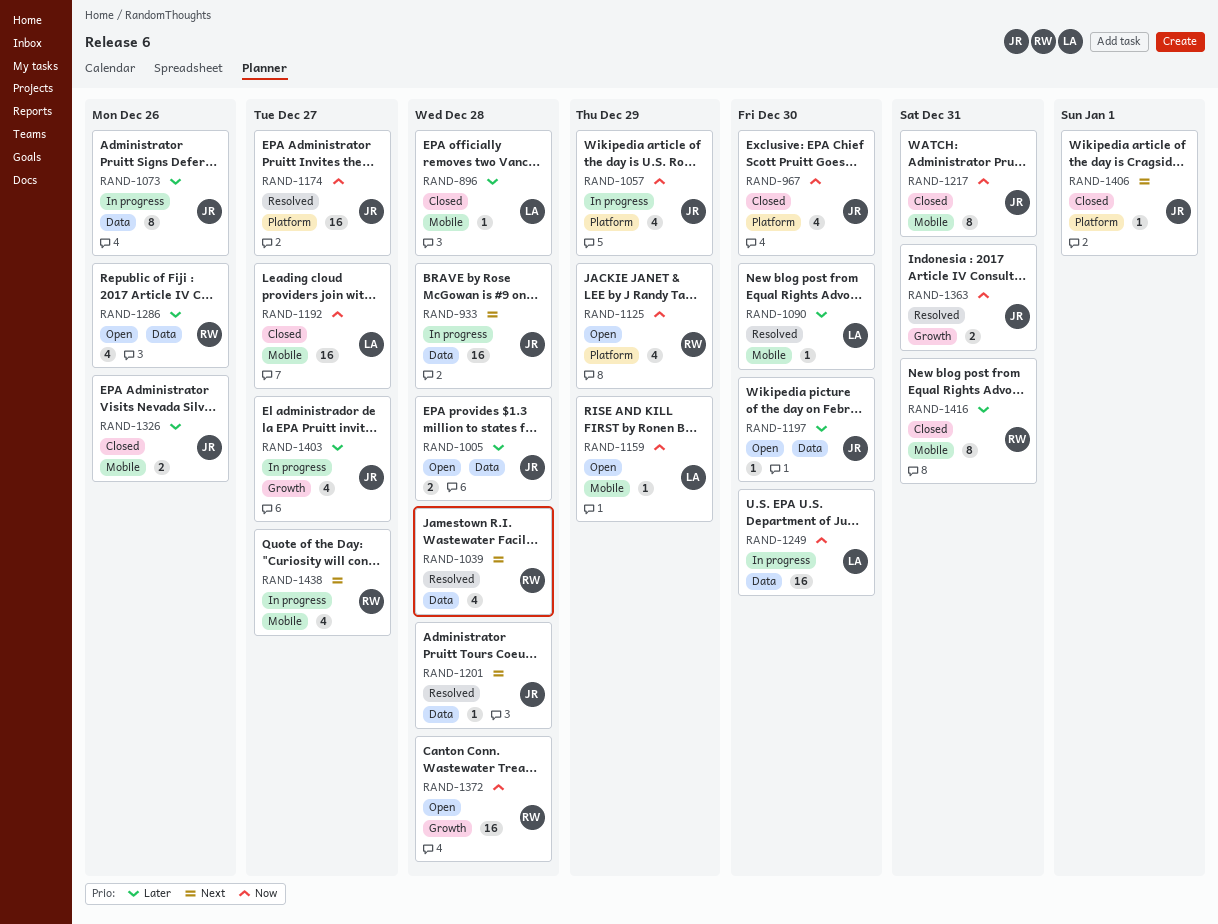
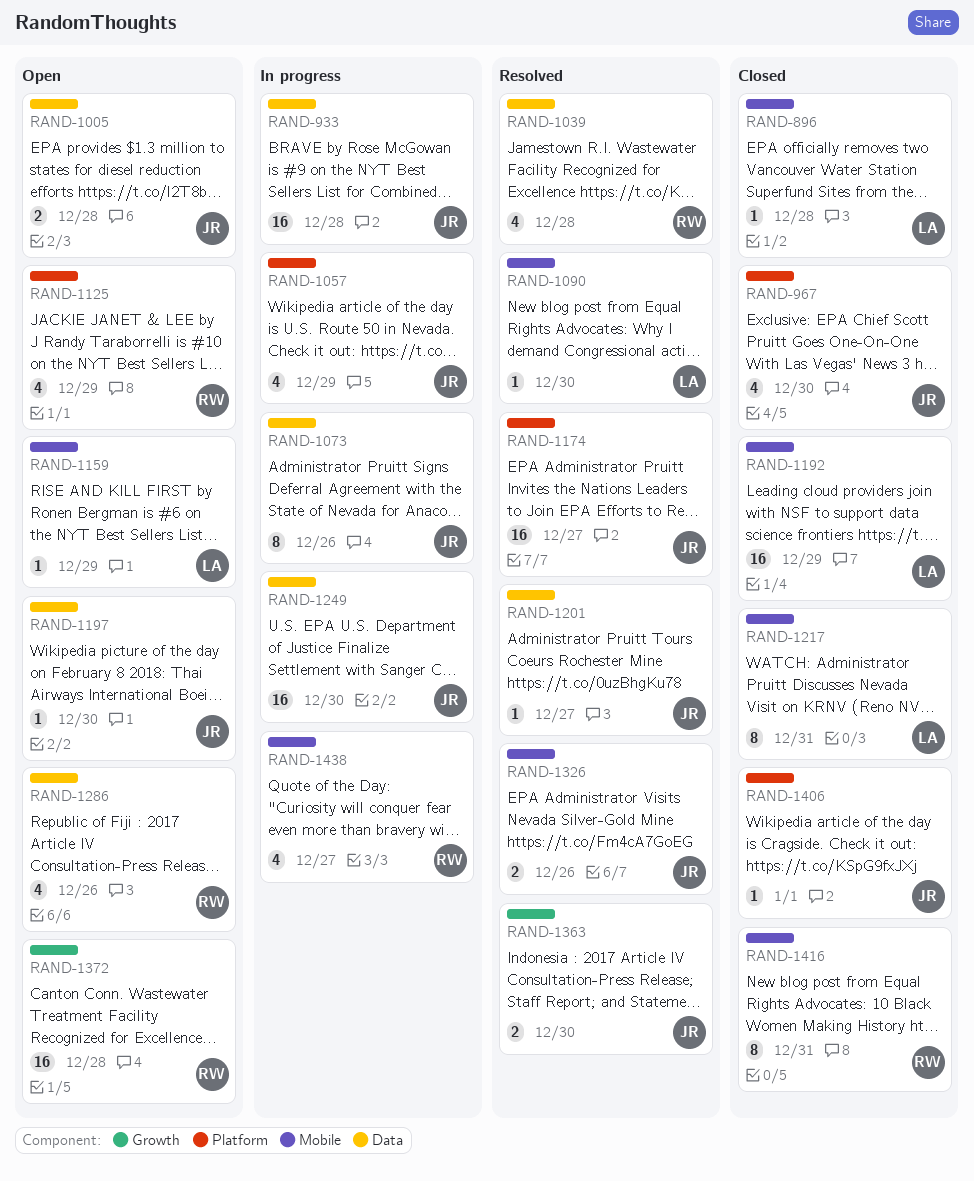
RAND-1192, due: Dec 27 -> Dec 29
RAND-1201, due: Dec 28 -> Dec 27
RAND-1217, owner: JR -> LA
RAND-1249, owner: LA -> JR
RAND-1326, status: Closed -> Resolved
RAND-1363, due: Dec 31 -> Dec 30
RAND-1403: present -> none

